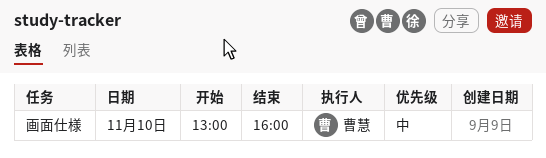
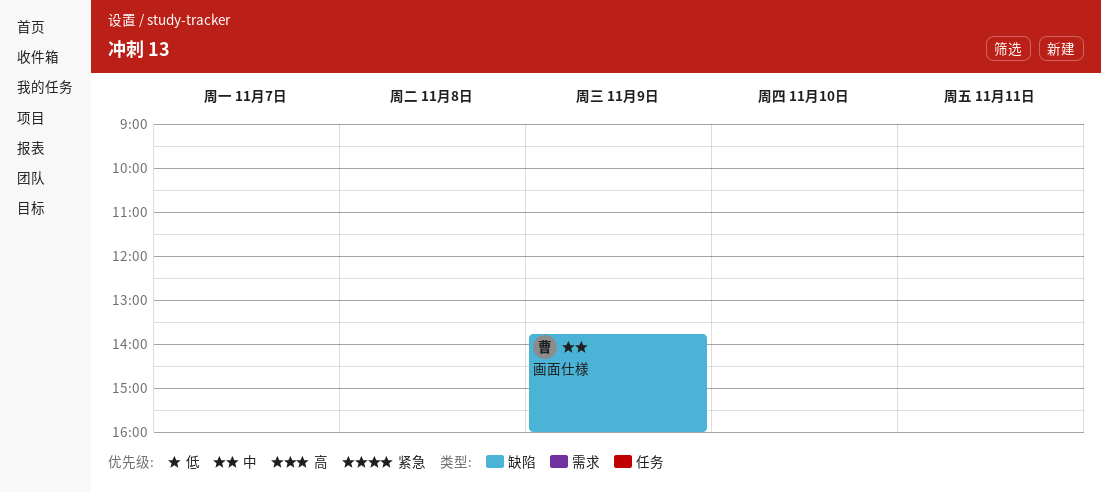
画面仕様, day: Nov 10 -> Nov 9
画面仕様, begins: 13:00 -> 13:45

